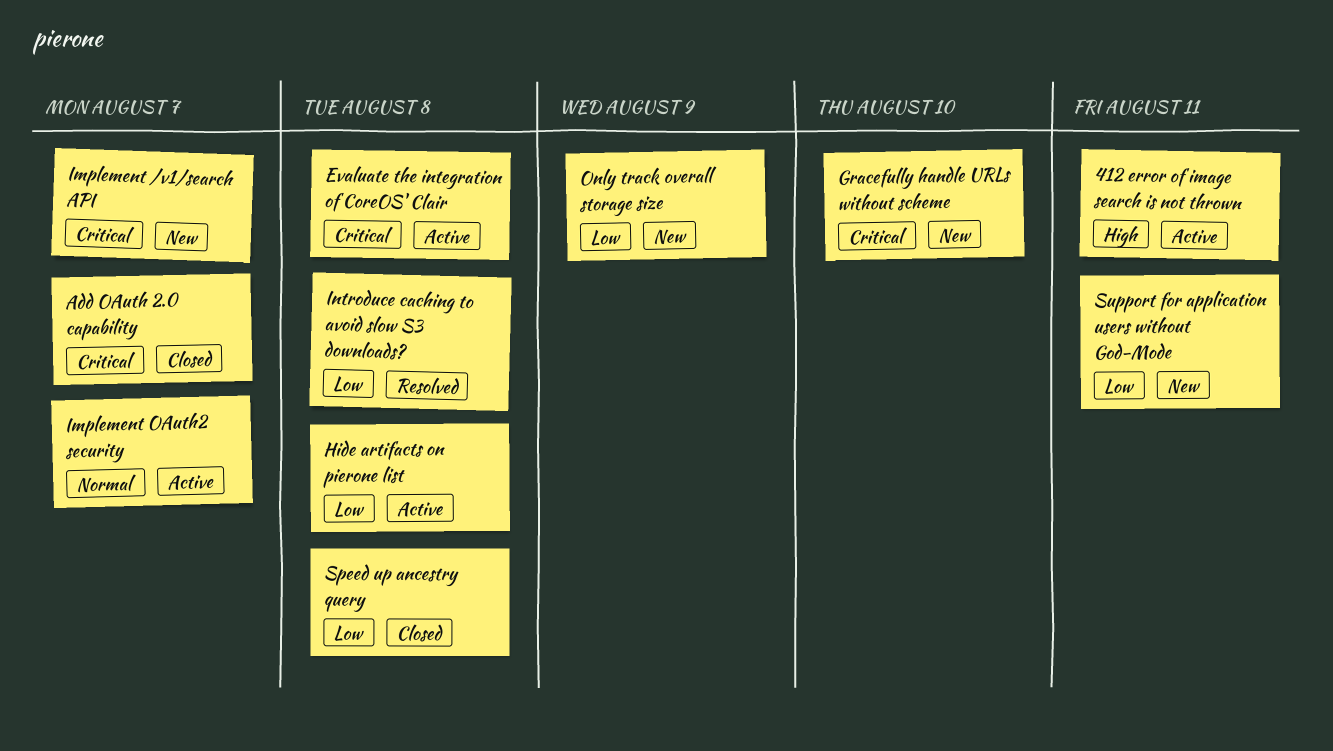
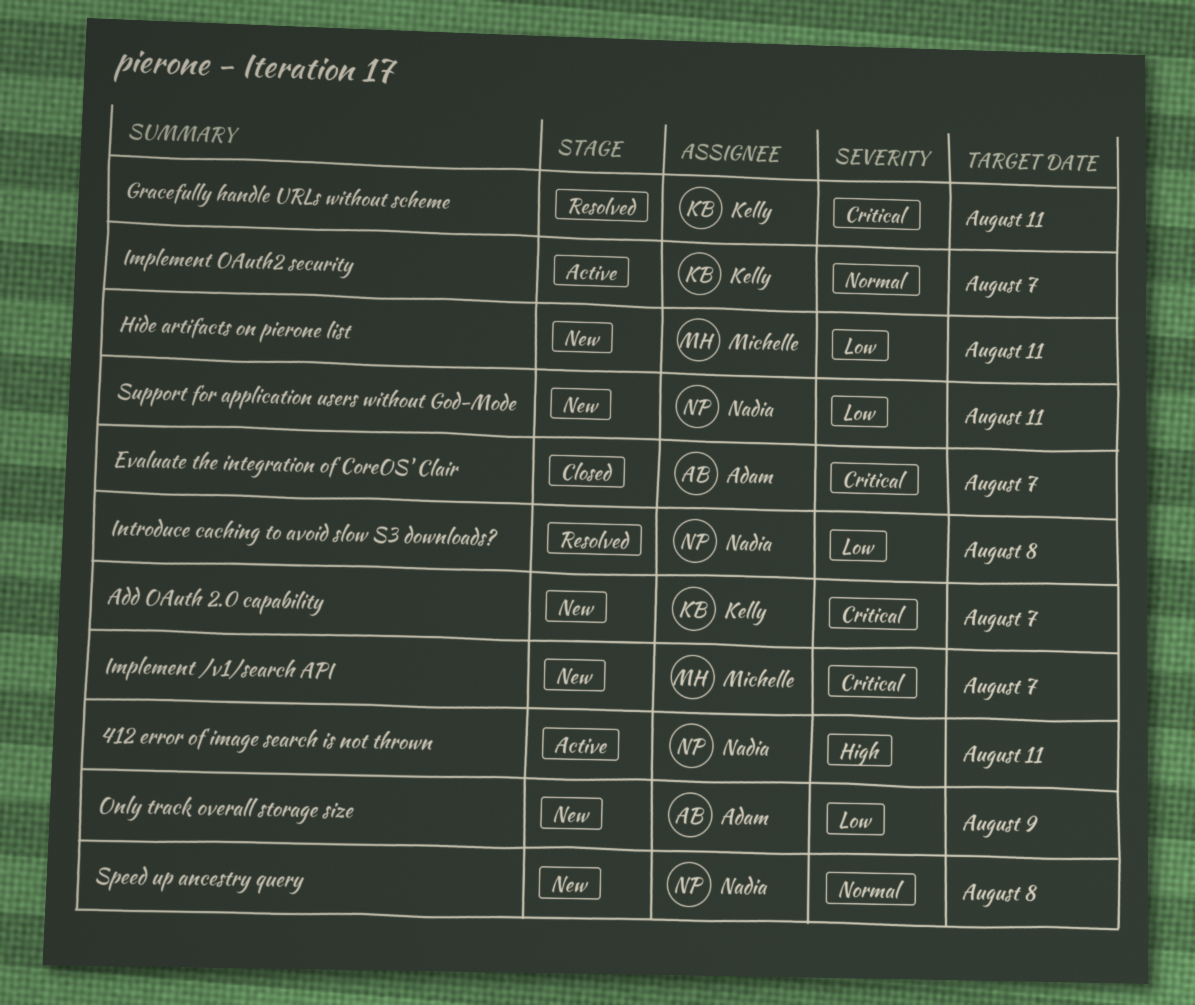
Add OAuth 2.0 capability, status: Closed -> New
Evaluate the integration of CoreOS' Clair, status: Active -> Closed
Evaluate the integration of CoreOS' Clair, due: Aug 8 -> Aug 7
Gracefully handle URLs without scheme, status: New -> Resolved
Gracefully handle URLs without scheme, due: Aug 10 -> Aug 11
Hide artifacts on pierone list, status: Active -> New
Hide artifacts on pierone list, due: Aug 8 -> Aug 11
Speed up ancestry query, status: Closed -> New
Speed up ancestry query, priority: Low -> Normal

